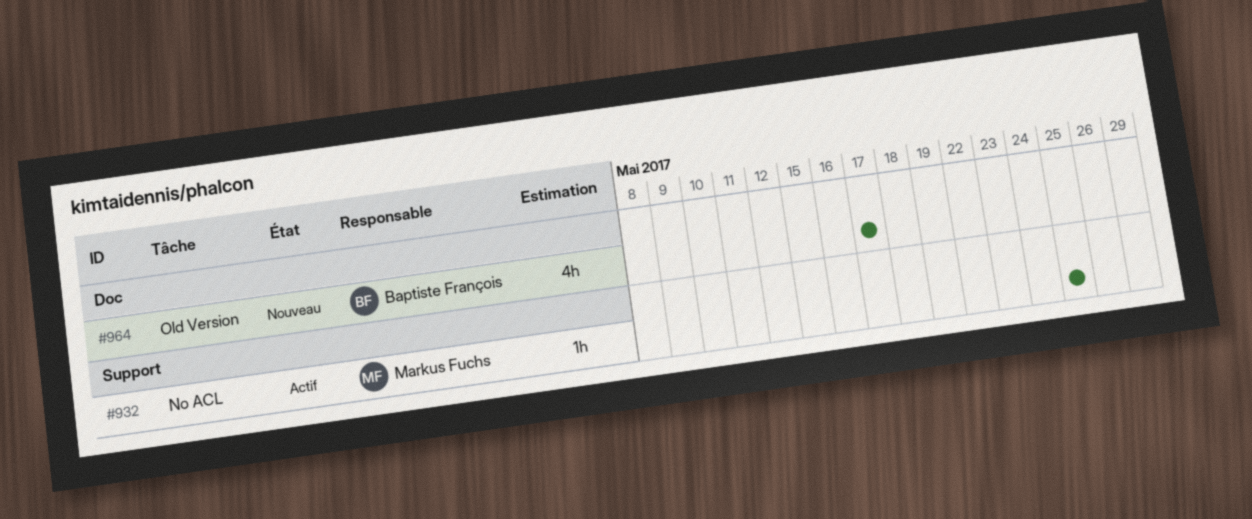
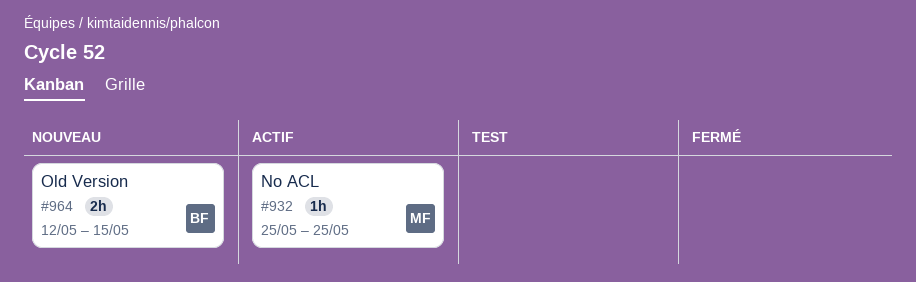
#964, estimate: 4h -> 2h
#964, start: May 17 -> May 12
#964, due: May 17 -> May 15

